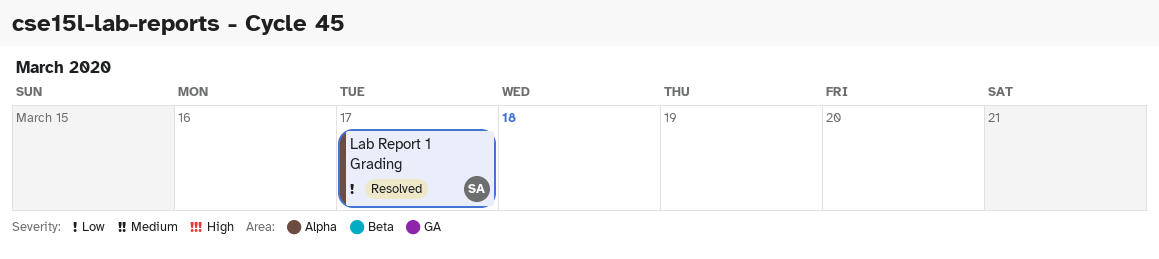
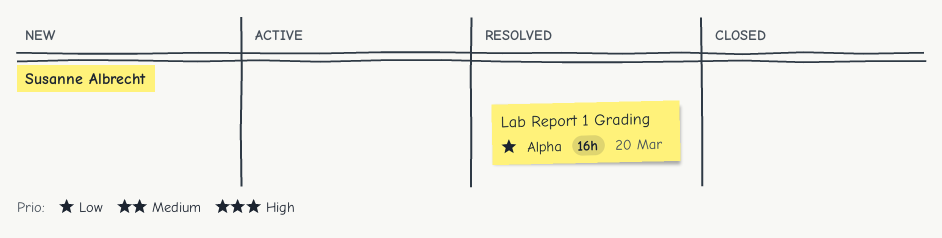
Lab Report 1 Grading, due: Mar 17 -> Mar 20

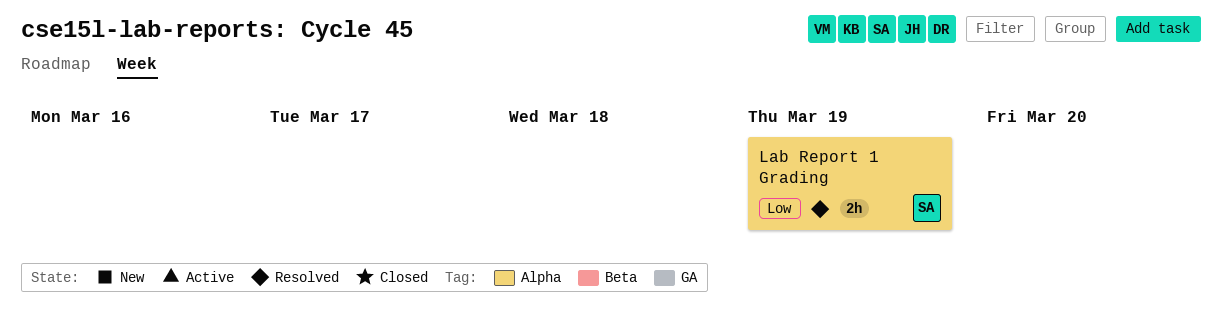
Lab Report 1 Grading, estimate: 16h -> 2h
Lab Report 1 Grading, due: Mar 20 -> Mar 19

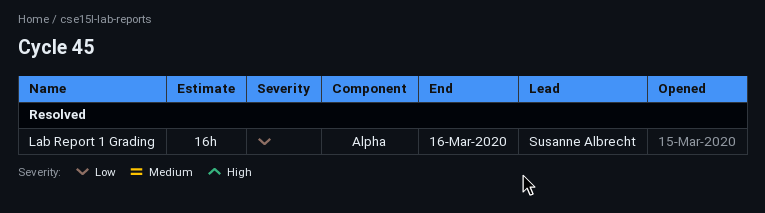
Lab Report 1 Grading, estimate: 2h -> 16h
Lab Report 1 Grading, due: Mar 19 -> Mar 16

